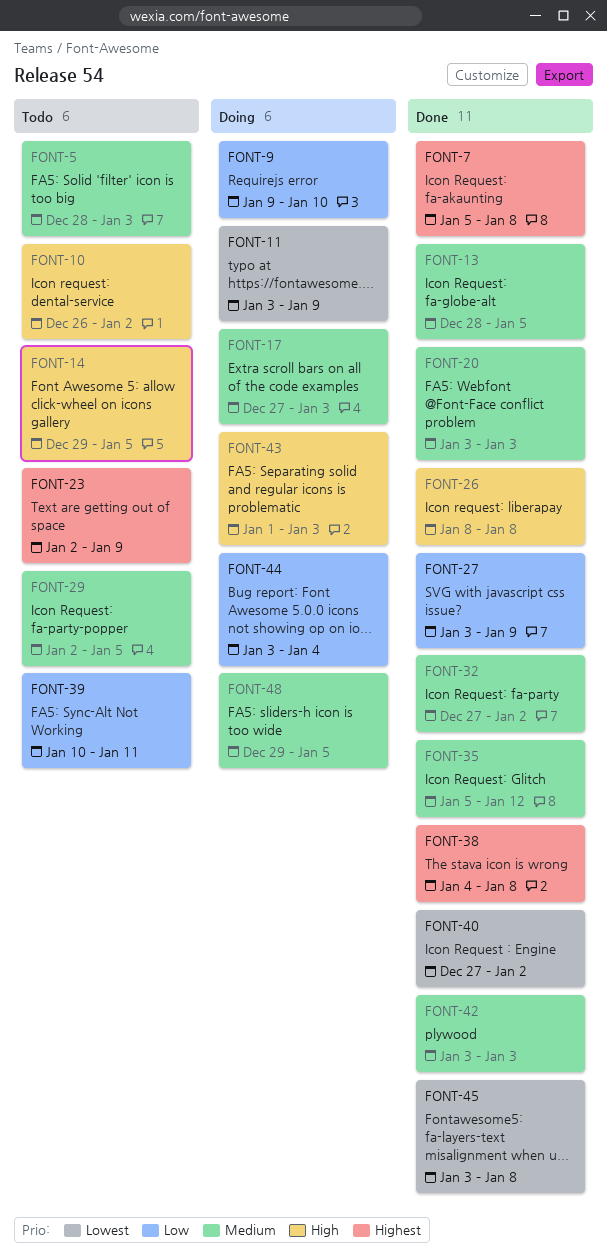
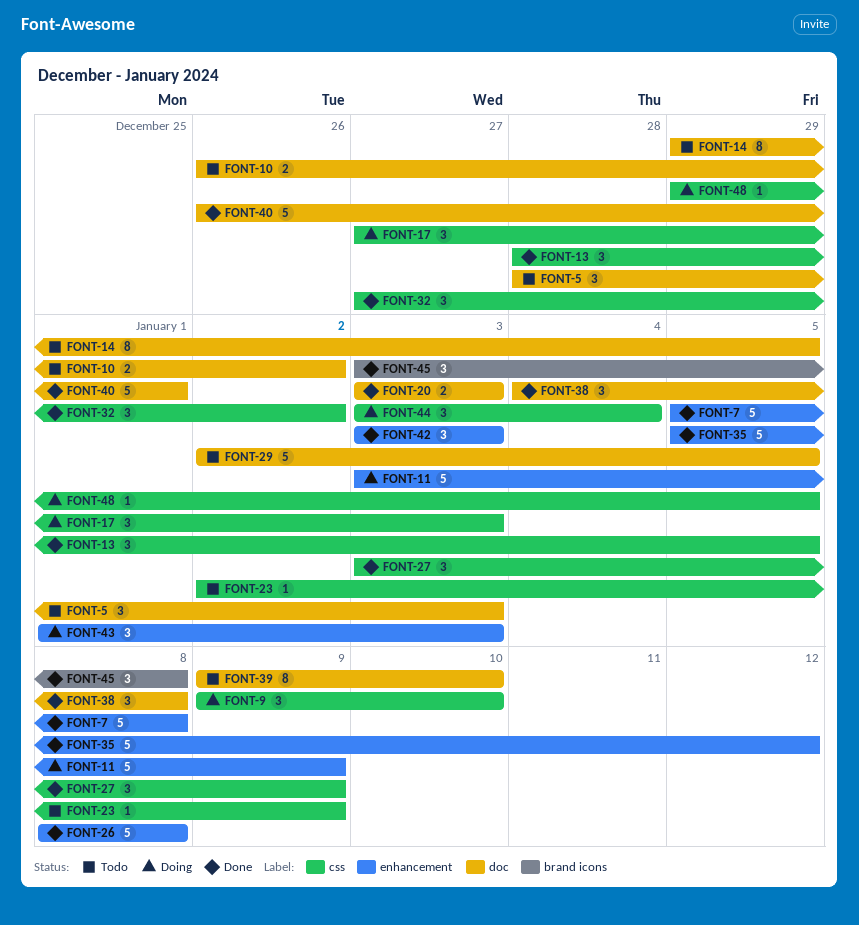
FONT-39, start: Jan 10 -> Jan 9
FONT-39, due: Jan 11 -> Jan 10
FONT-40, start: Dec 27 -> Dec 26
FONT-40, due: Jan 2 -> Jan 1

